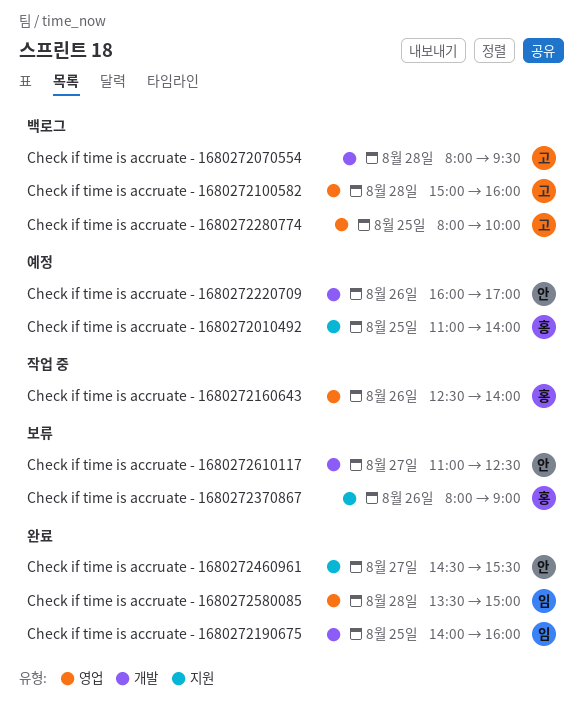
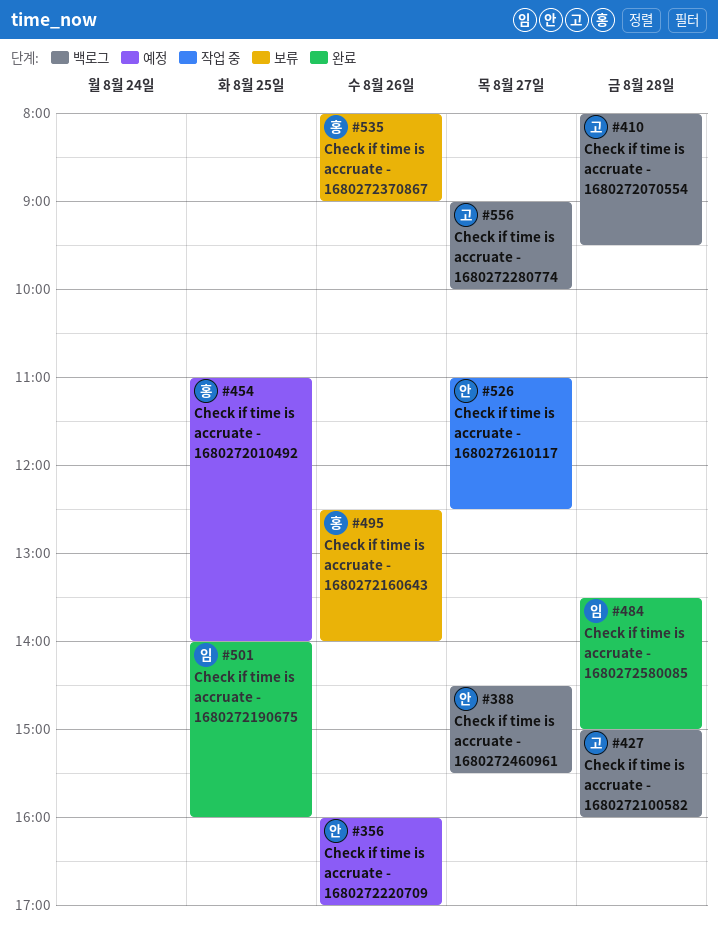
Check if time is accruate - 1680272160643, status: 작업 중 -> 보류
Check if time is accruate - 1680272280774, day: Aug 25 -> Aug 27
Check if time is accruate - 1680272280774, begins: 08:00 -> 09:00
Check if time is accruate - 1680272460961, status: 완료 -> 백로그
Check if time is accruate - 1680272610117, status: 보류 -> 작업 중

